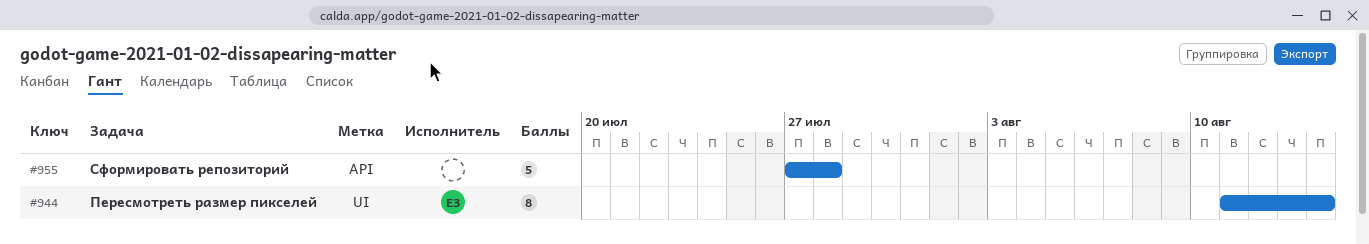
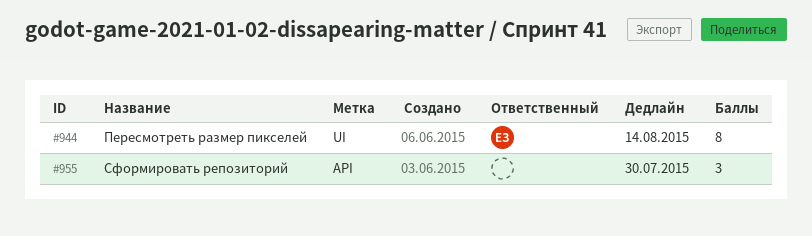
#955, estimate: 5 -> 3
#955, due: Jul 28 -> Jul 30

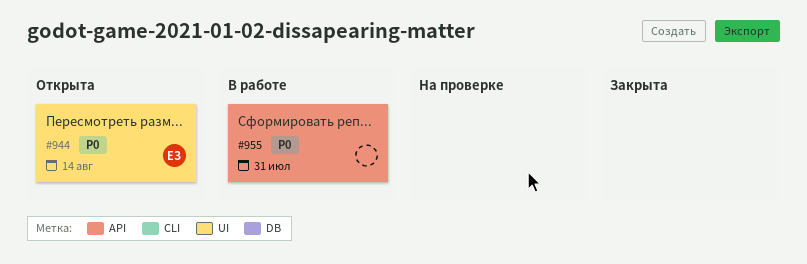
#955, due: Jul 30 -> Jul 31

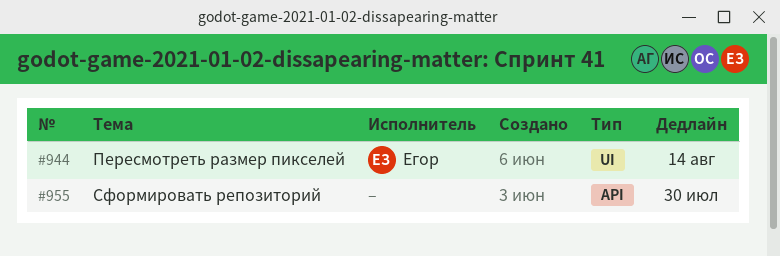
#955, due: Jul 31 -> Jul 30

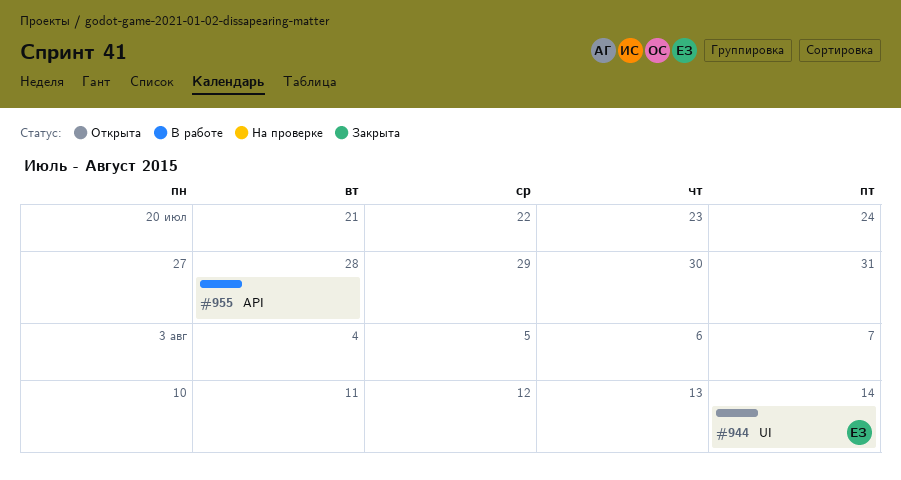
#955, due: Jul 30 -> Jul 28

